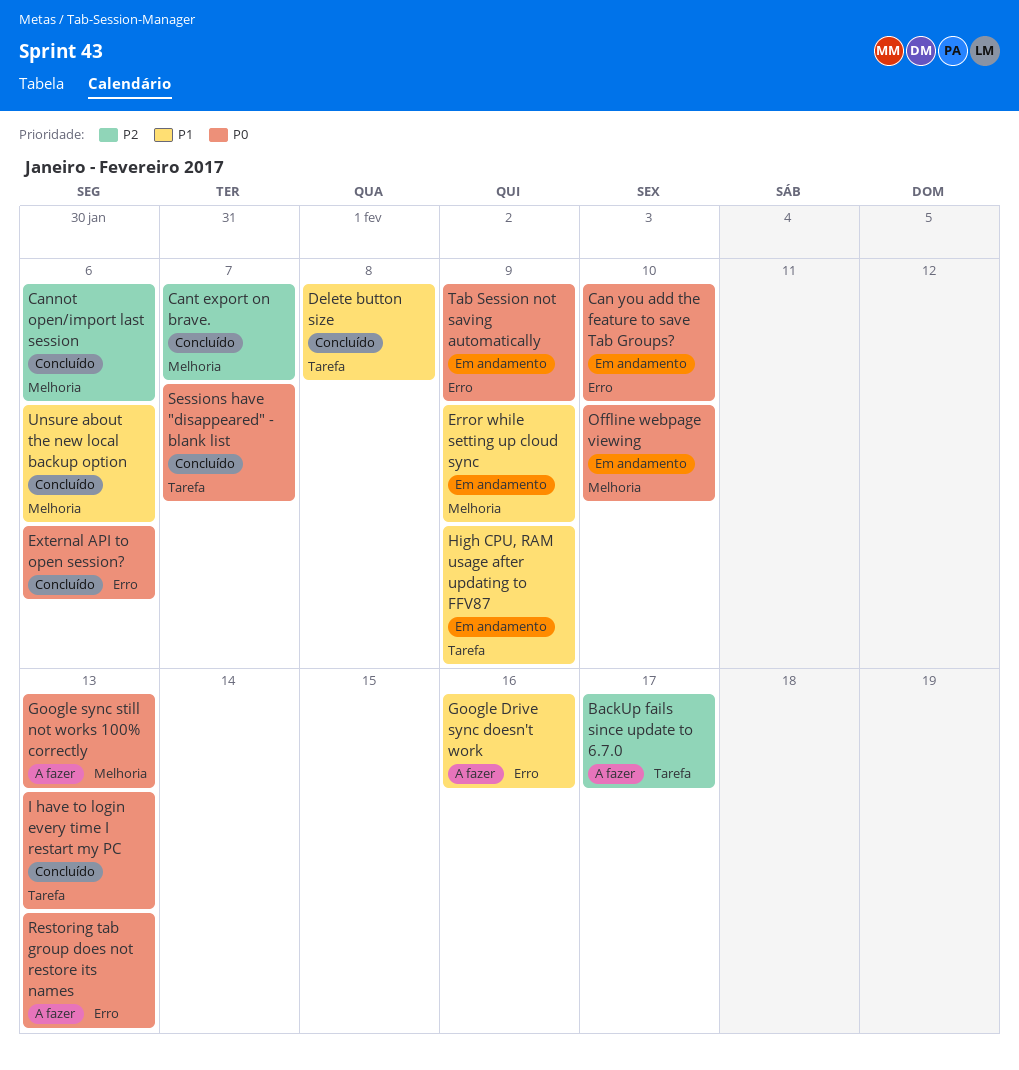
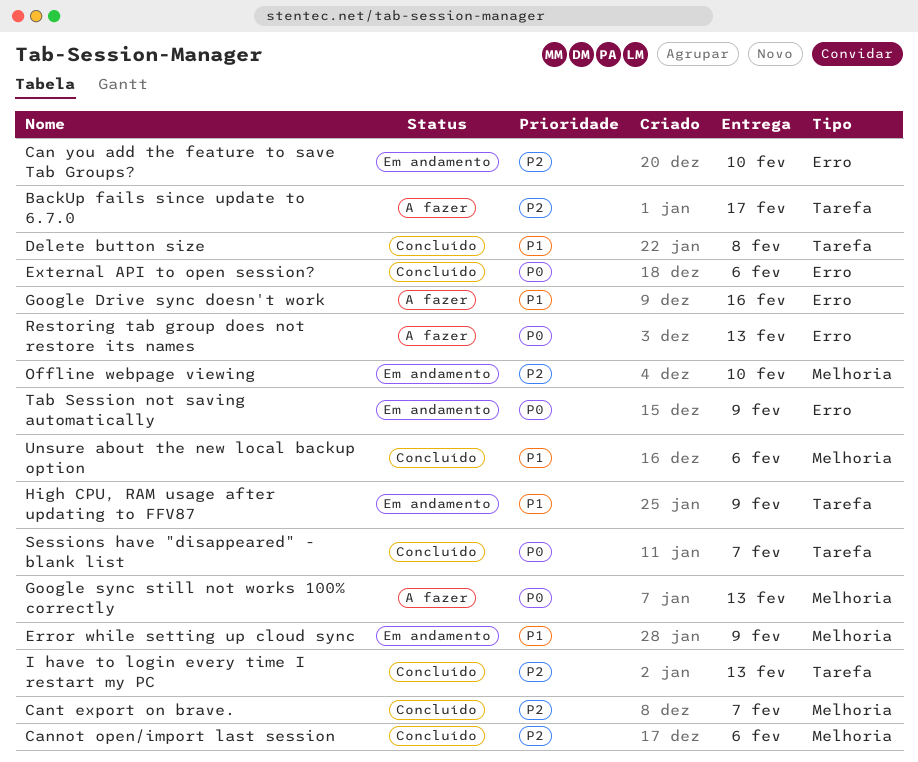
Can you add the feature to save Tab Groups?, priority: P0 -> P2
I have to login every time I restart my PC, priority: P0 -> P2
Offline webpage viewing, priority: P0 -> P2

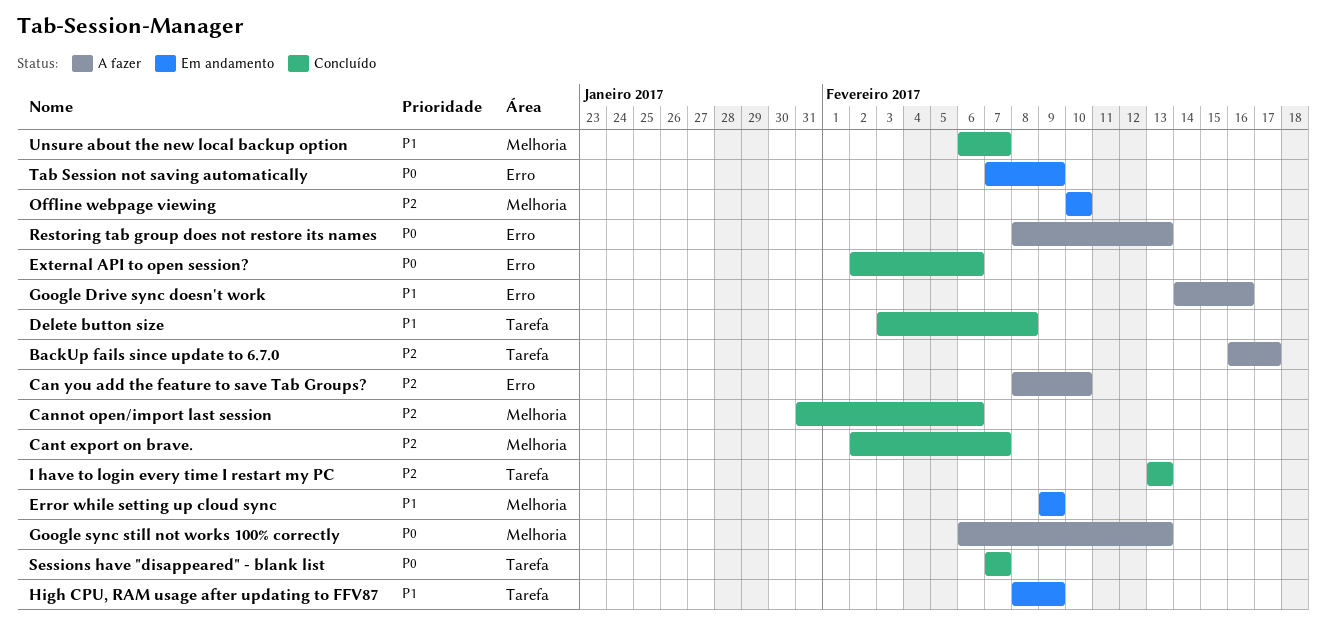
Can you add the feature to save Tab Groups?, status: Em andamento -> A fazer
Unsure about the new local backup option, due: Feb 6 -> Feb 7

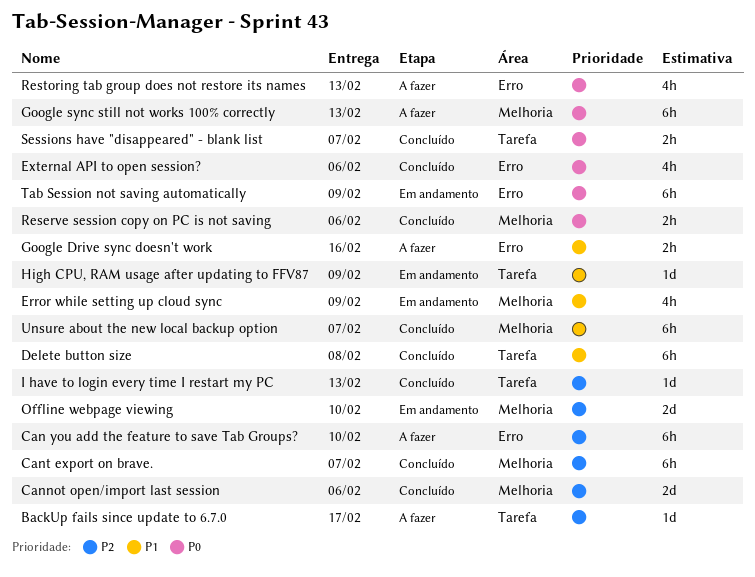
Reserve session copy on PC is not saving: none -> present

